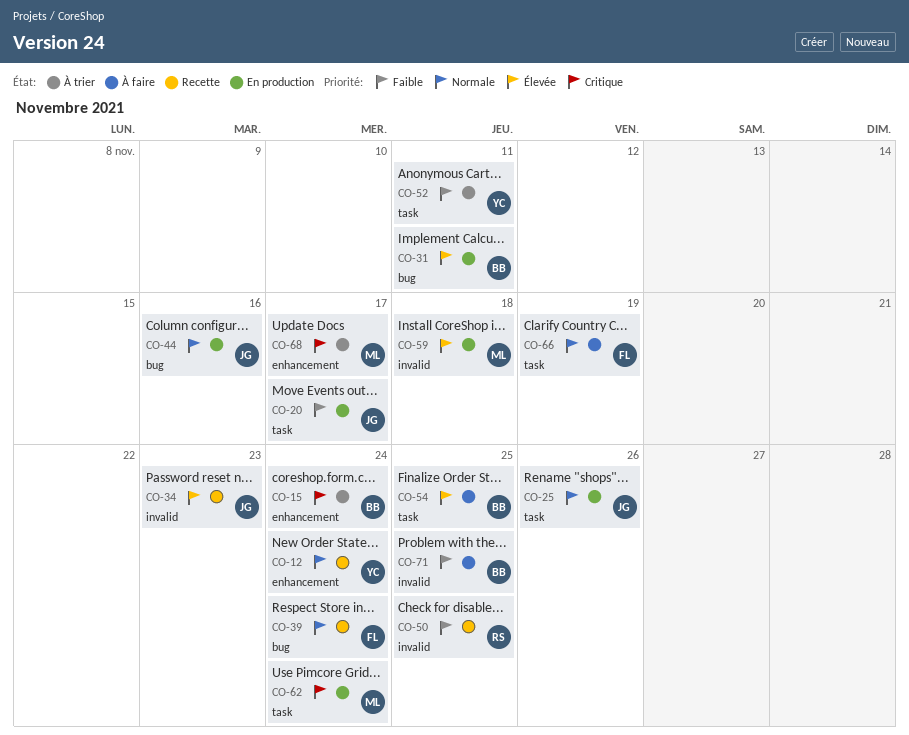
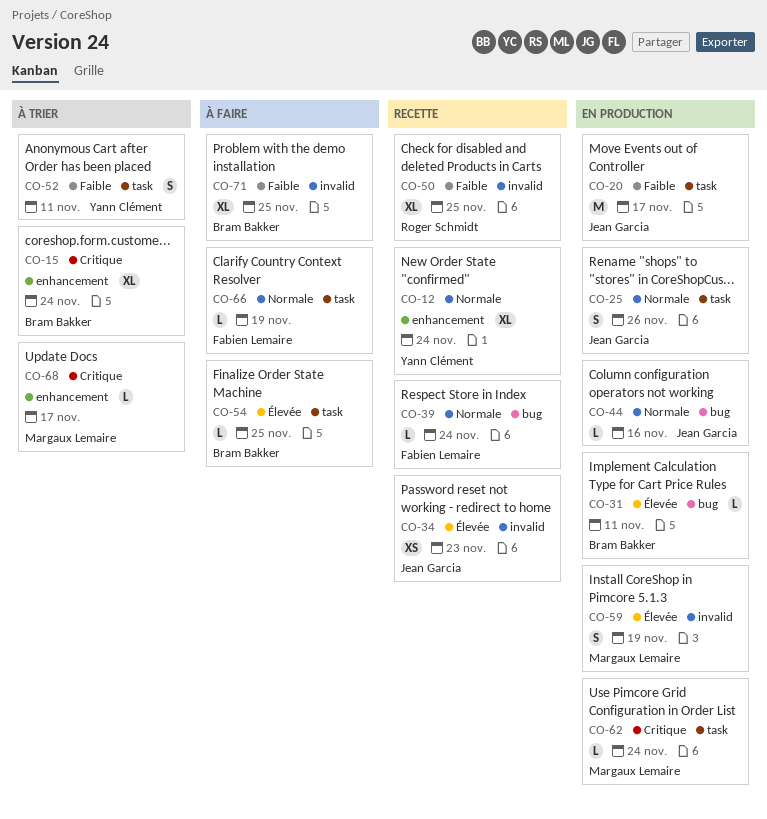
CO-59, due: Nov 18 -> Nov 19

